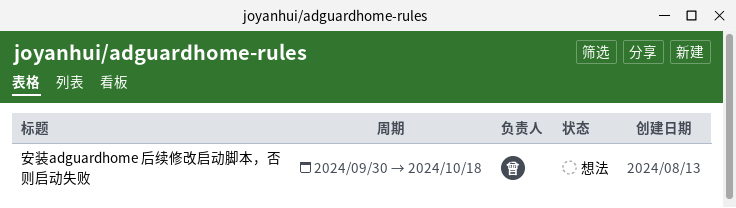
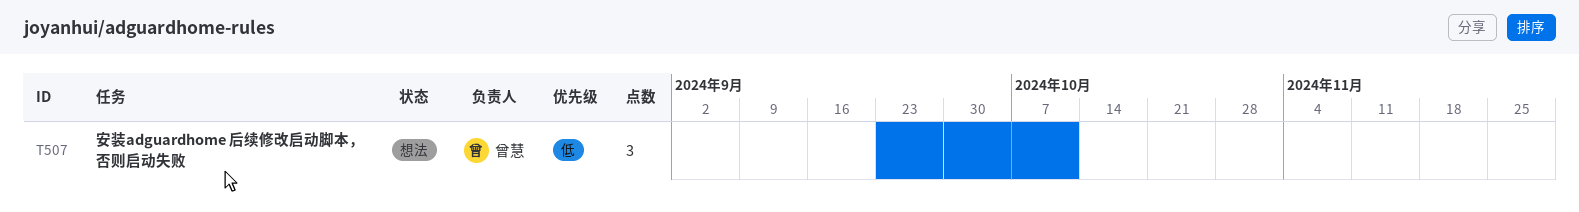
安装adguardhome 后续修改启动脚本，否则启动失败, start: Sep 30 -> Sep 23
安装adguardhome 后续修改启动脚本，否则启动失败, due: Oct 18 -> Oct 11

